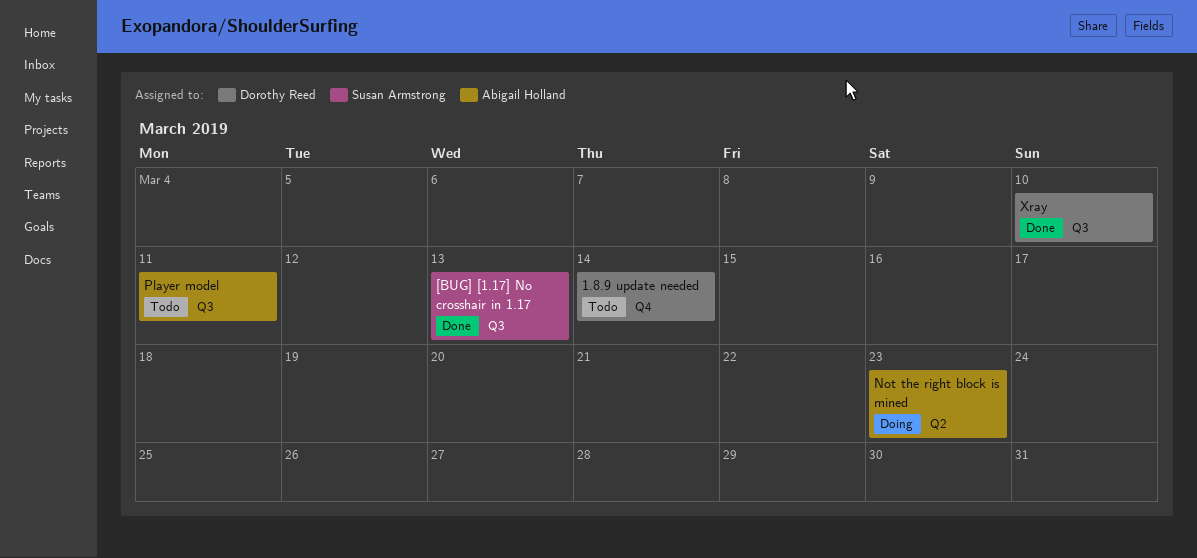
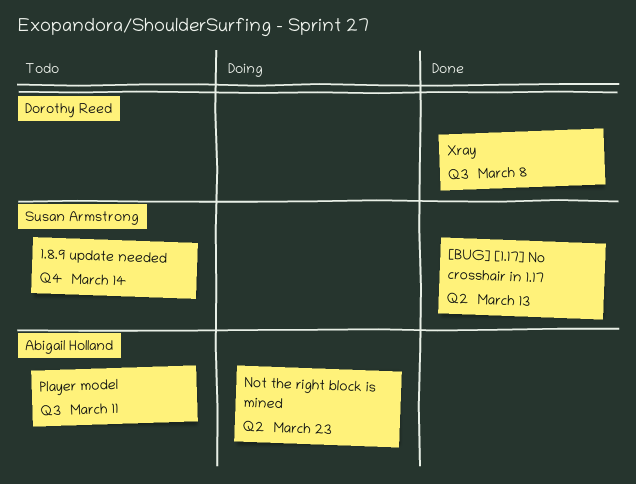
1.8.9 update needed, owner: Dorothy Reed -> Susan Armstrong
[BUG] [1.17] No crosshair in 1.17, label: Q3 -> Q2
Xray, due: Mar 10 -> Mar 8

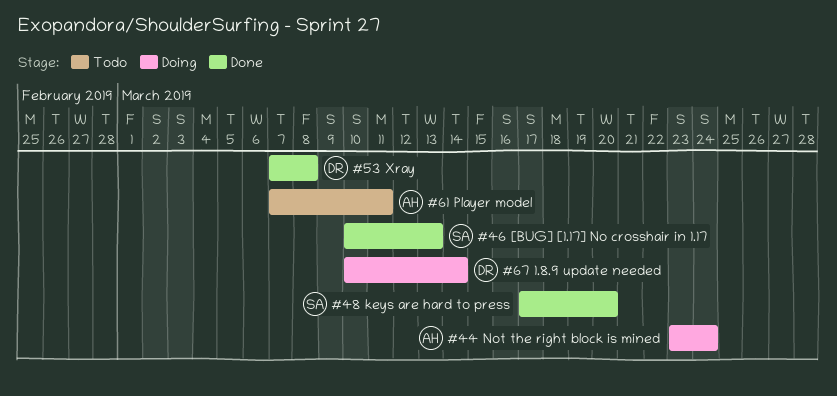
1.8.9 update needed, status: Todo -> Doing
1.8.9 update needed, owner: Susan Armstrong -> Dorothy Reed
keys are hard to press: none -> present
Not the right block is mined, due: Mar 23 -> Mar 24

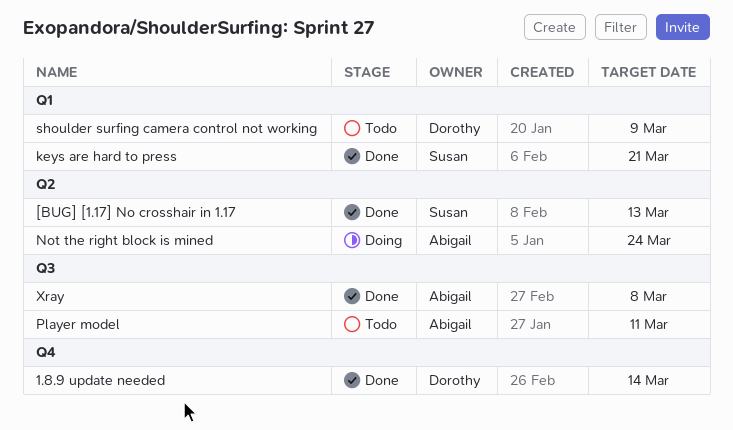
1.8.9 update needed, status: Doing -> Done
keys are hard to press, due: Mar 20 -> Mar 21
shoulder surfing camera control not working: none -> present
Xray, owner: Dorothy -> Abigail

